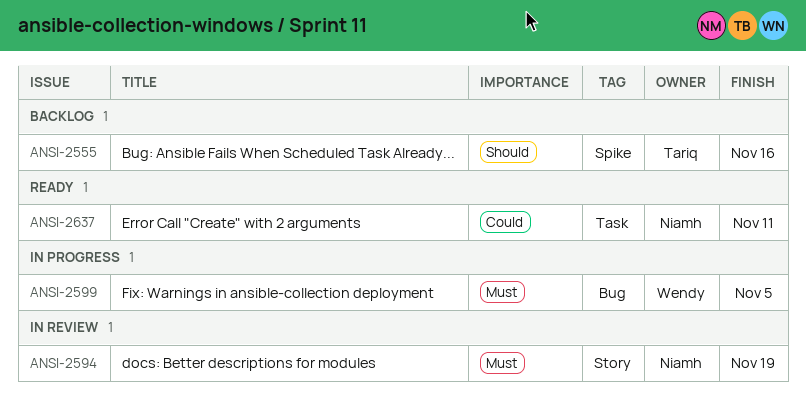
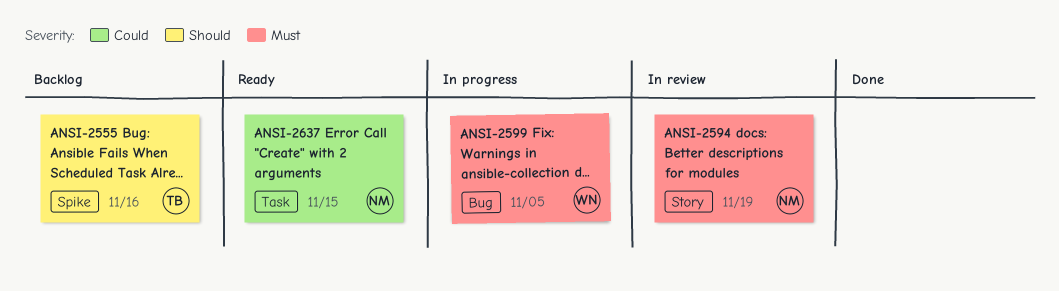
ANSI-2637, due: Nov 11 -> Nov 15

